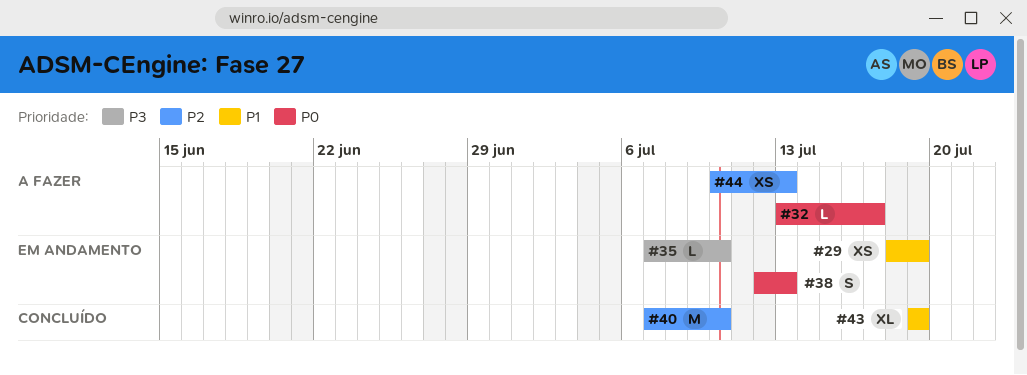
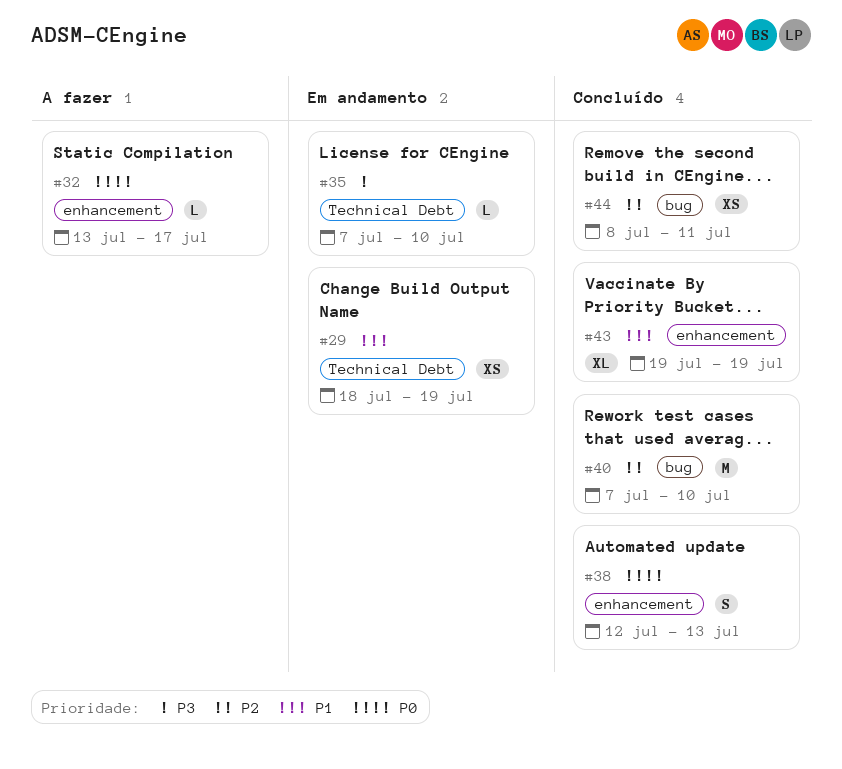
#38, status: Em andamento -> Concluído
#44, status: A fazer -> Concluído
#44, start: Jul 10 -> Jul 8
#44, due: Jul 13 -> Jul 11

